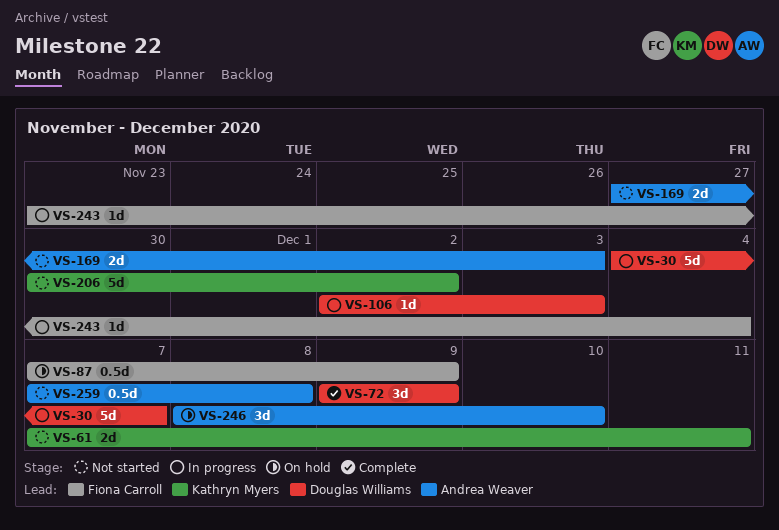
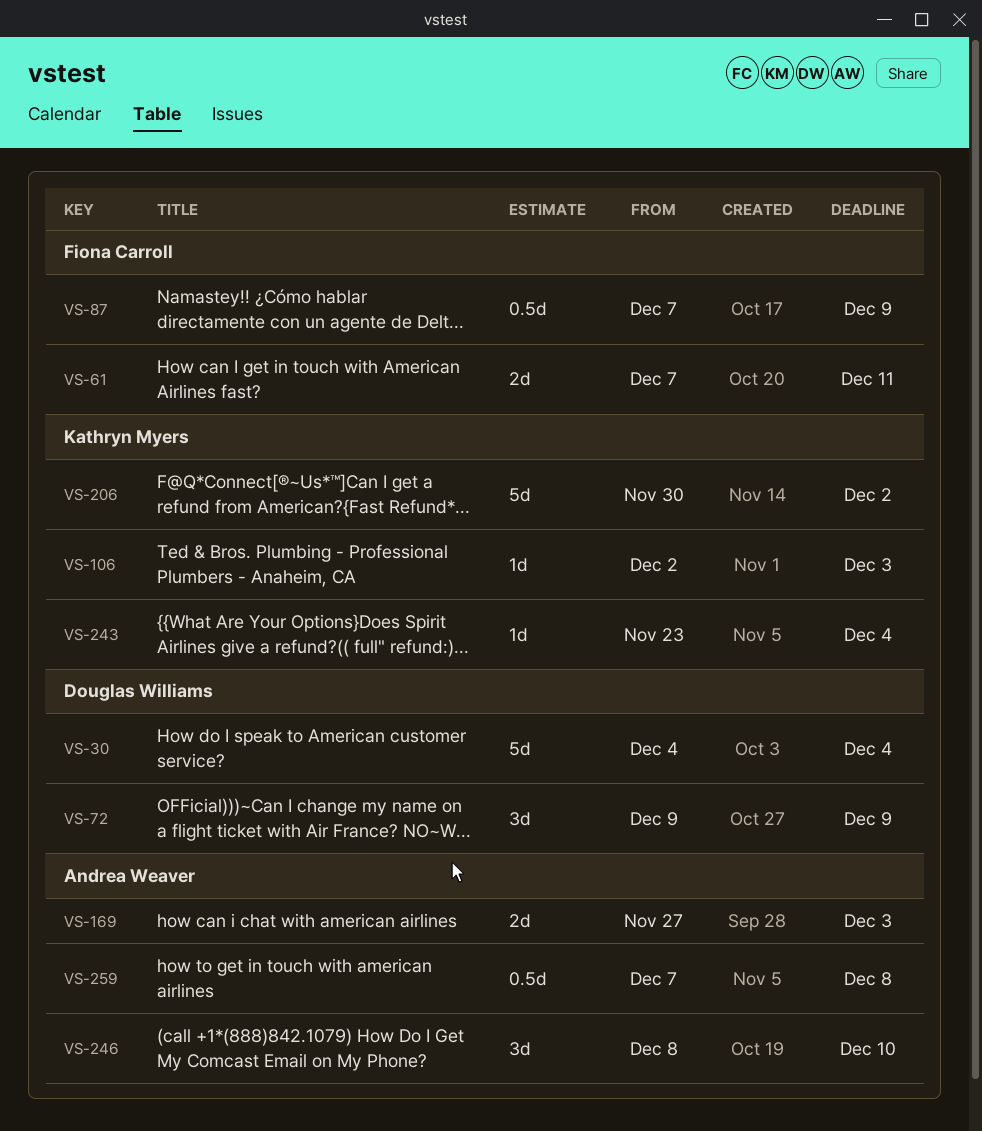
VS-30, due: Dec 7 -> Dec 4
VS-61, owner: Kathryn Myers -> Fiona Carroll
VS-106, owner: Douglas Williams -> Kathryn Myers
VS-243, owner: Fiona Carroll -> Kathryn Myers

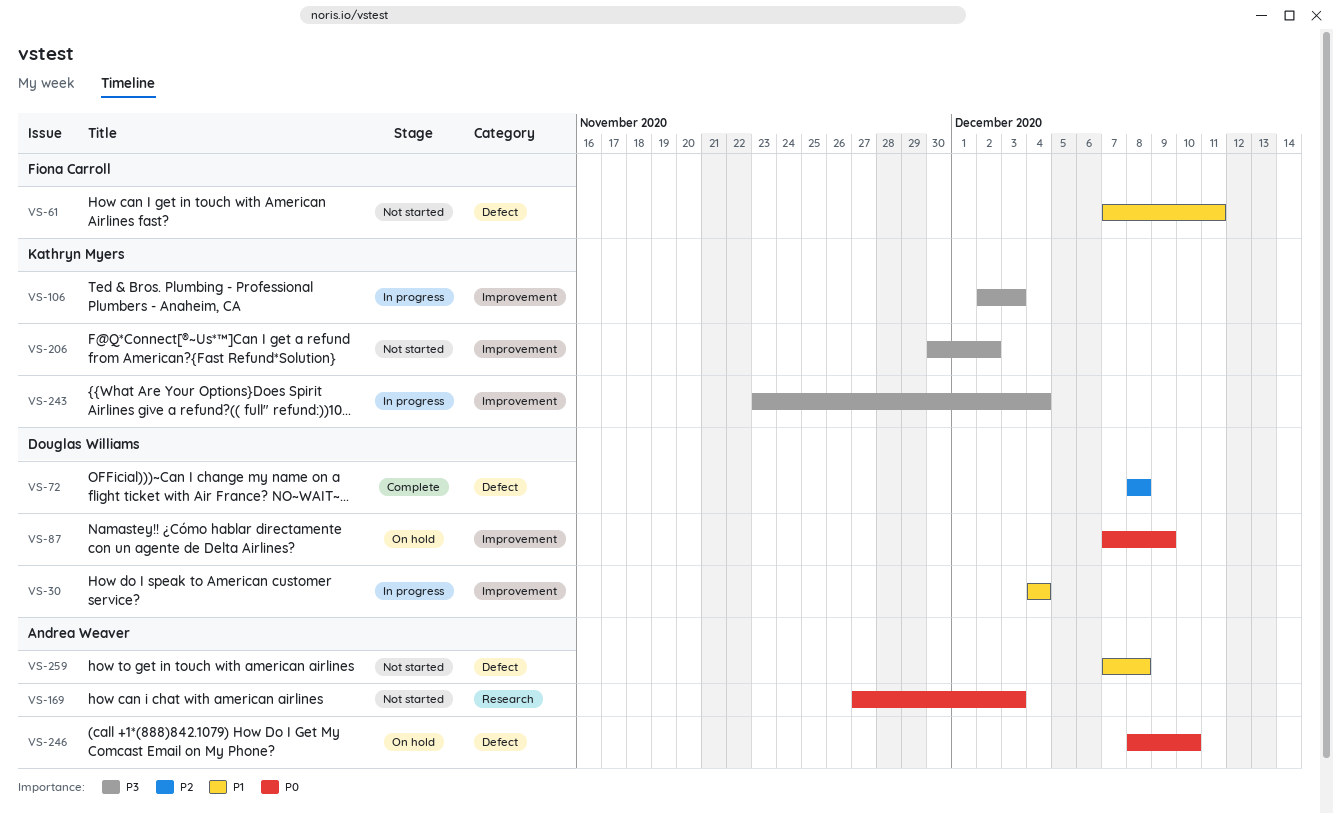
VS-72, start: Dec 9 -> Dec 8
VS-72, due: Dec 9 -> Dec 8
VS-87, owner: Fiona Carroll -> Douglas Williams

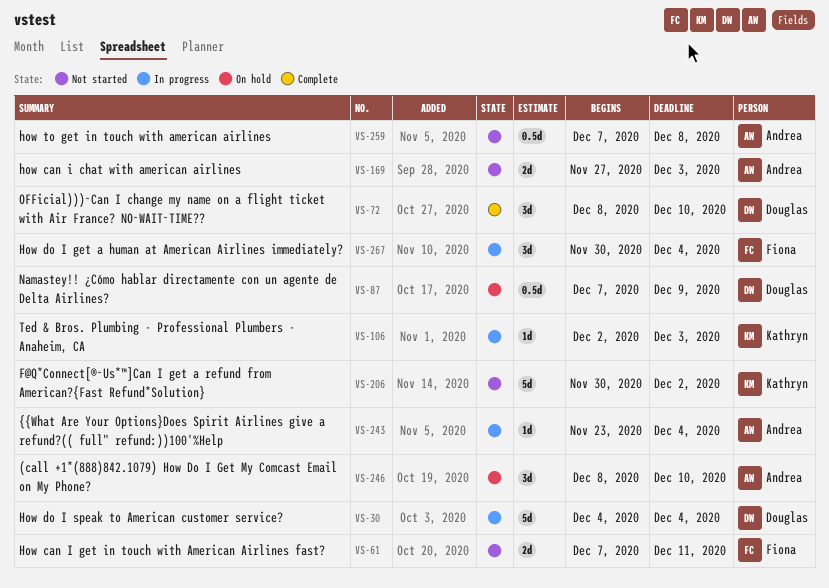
VS-72, due: Dec 8 -> Dec 10
VS-243, owner: Kathryn Myers -> Andrea Weaver
VS-267: none -> present

